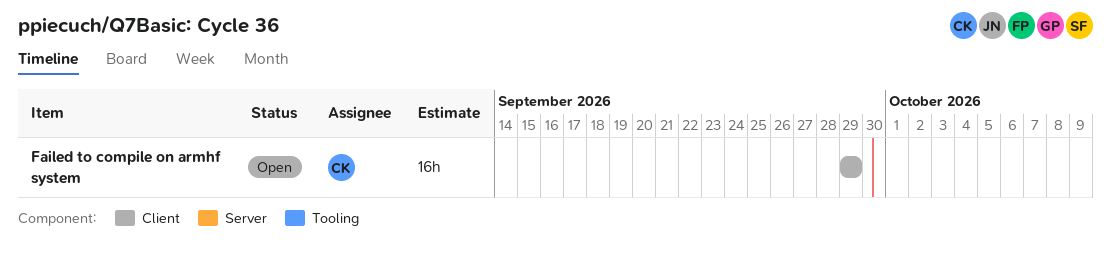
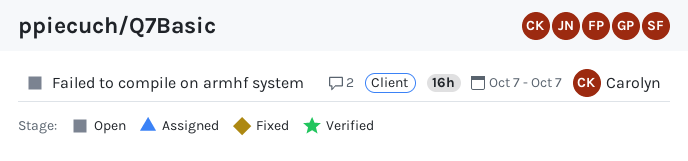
Failed to compile on armhf system, start: Sep 29 -> Oct 7
Failed to compile on armhf system, due: Sep 29 -> Oct 7

